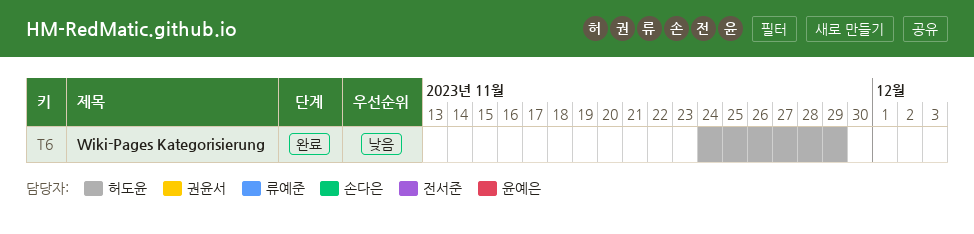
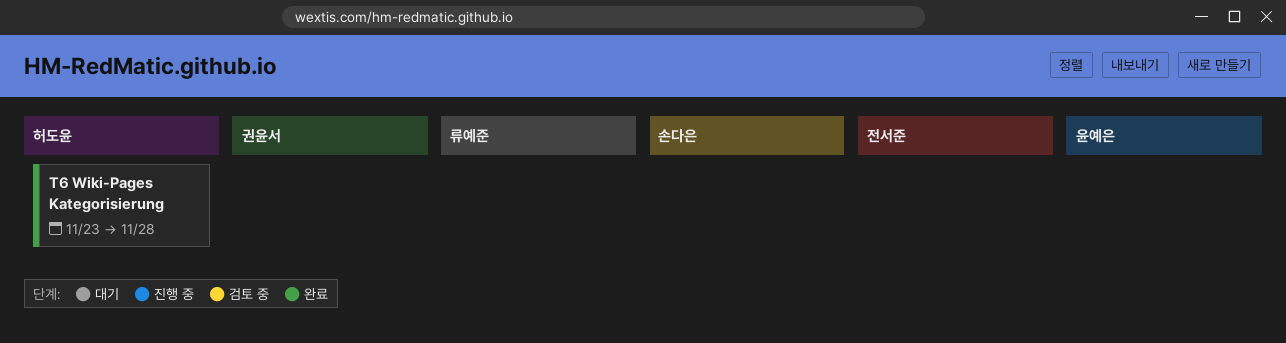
T6, start: Nov 24 -> Nov 23
T6, due: Nov 29 -> Nov 28

